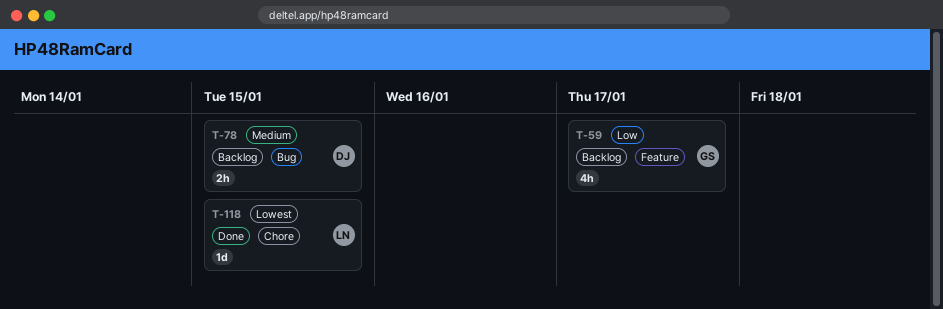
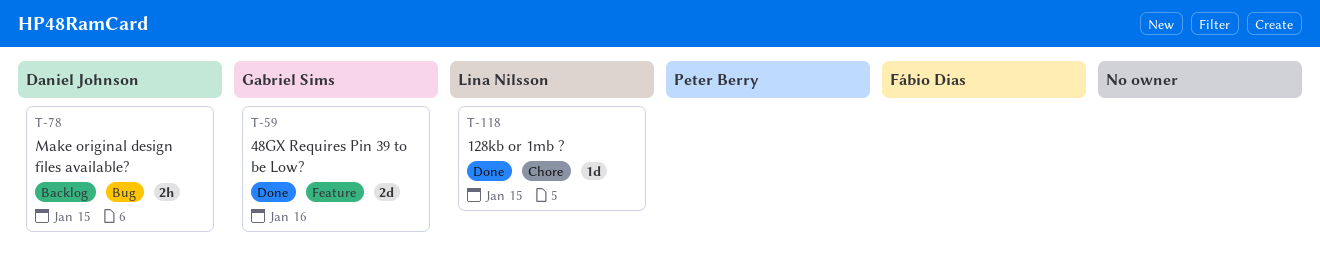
T-59, status: Backlog -> Done
T-59, estimate: 4h -> 2d
T-59, due: Jan 17 -> Jan 16

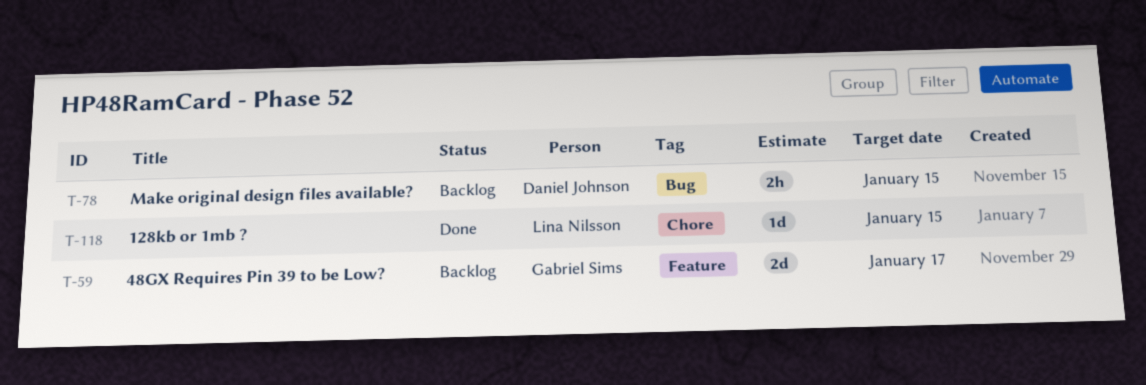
T-59, status: Done -> Backlog
T-59, due: Jan 16 -> Jan 17

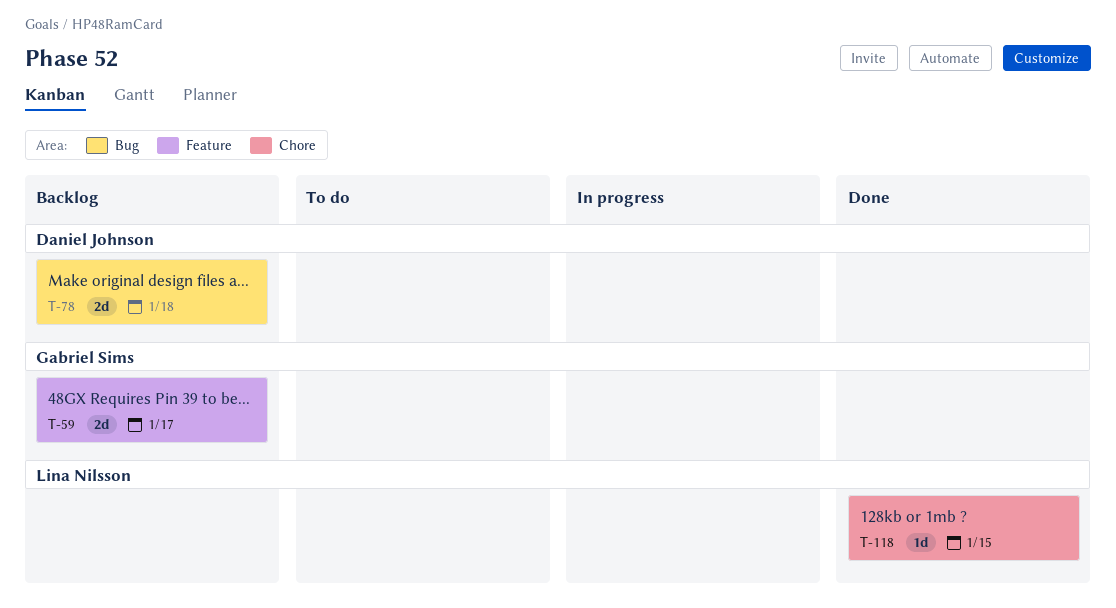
T-78, estimate: 2h -> 2d
T-78, due: Jan 15 -> Jan 18

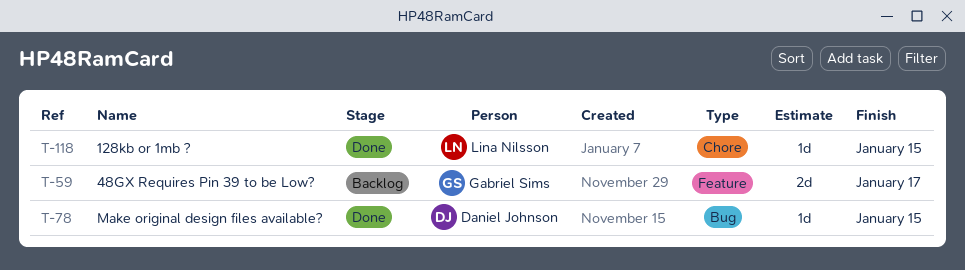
T-78, status: Backlog -> Done
T-78, estimate: 2d -> 1d
T-78, due: Jan 18 -> Jan 15

